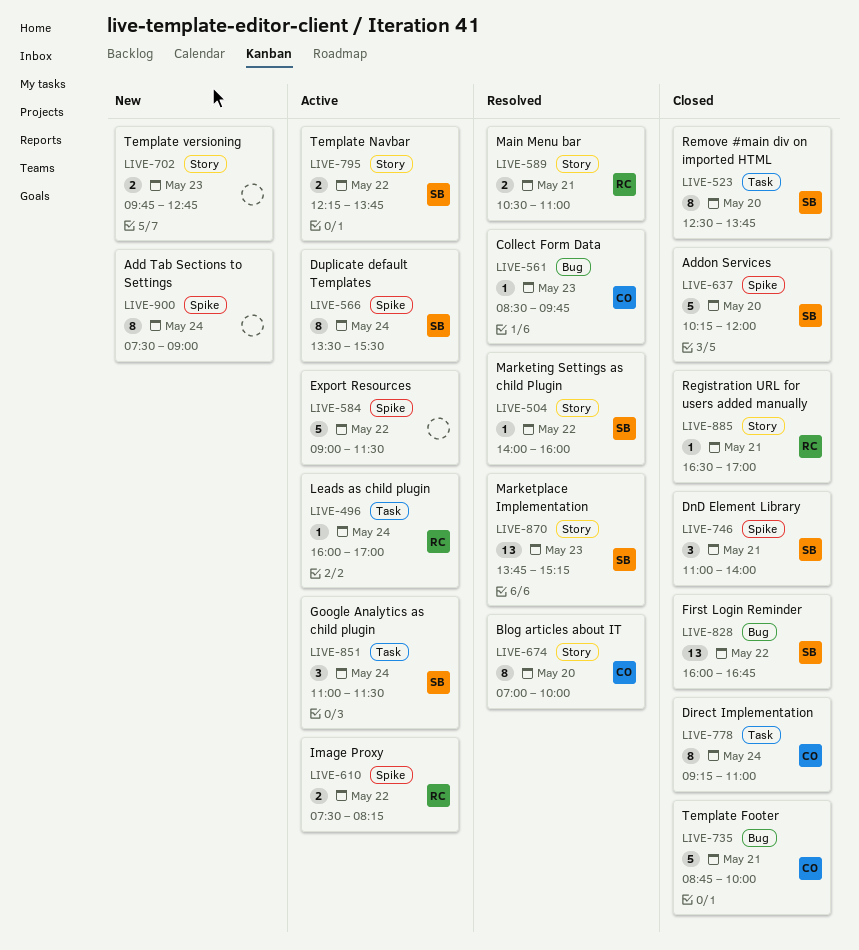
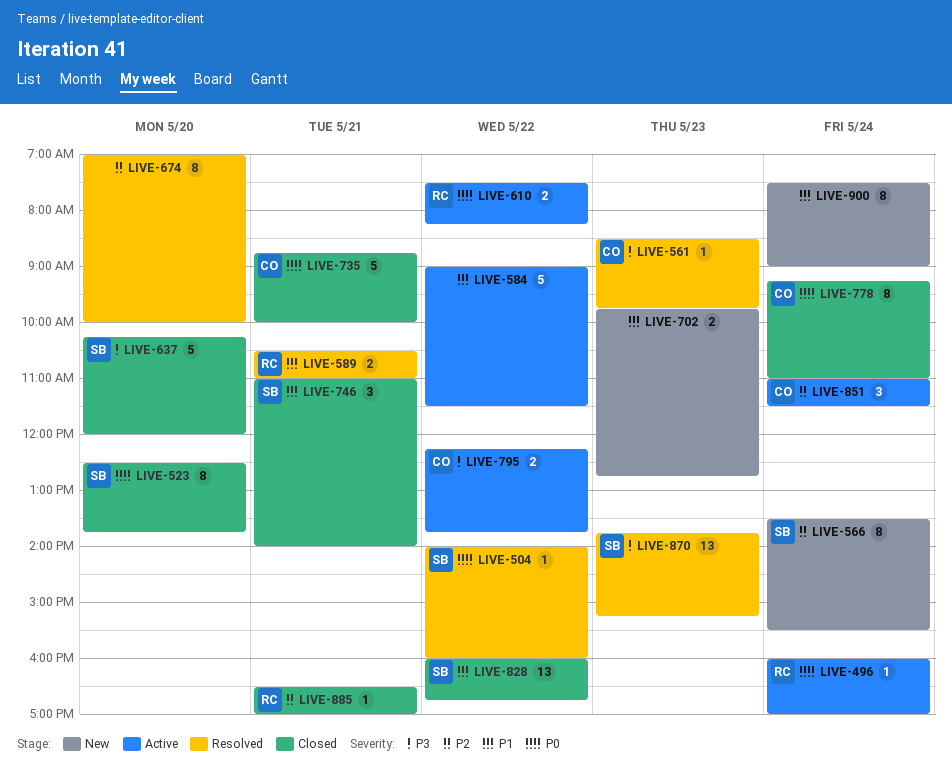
LIVE-566, status: Active -> New
LIVE-674, owner: CO -> none
LIVE-795, owner: SB -> CO
LIVE-851, owner: SB -> CO

